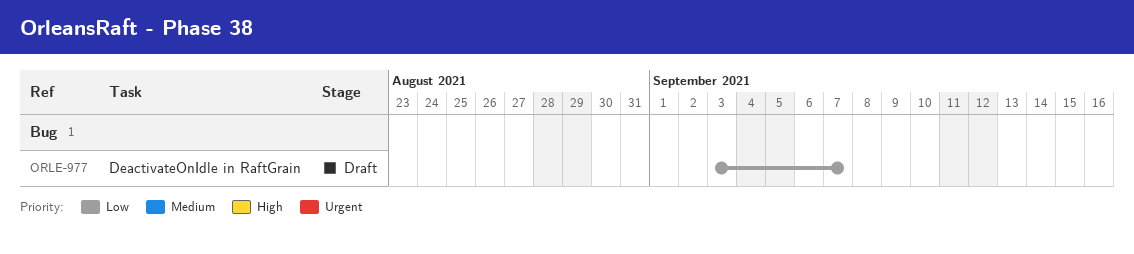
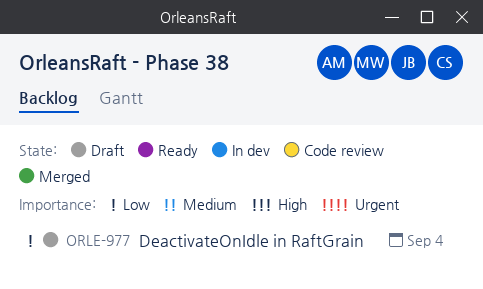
ORLE-977, due: Sep 7 -> Sep 4

